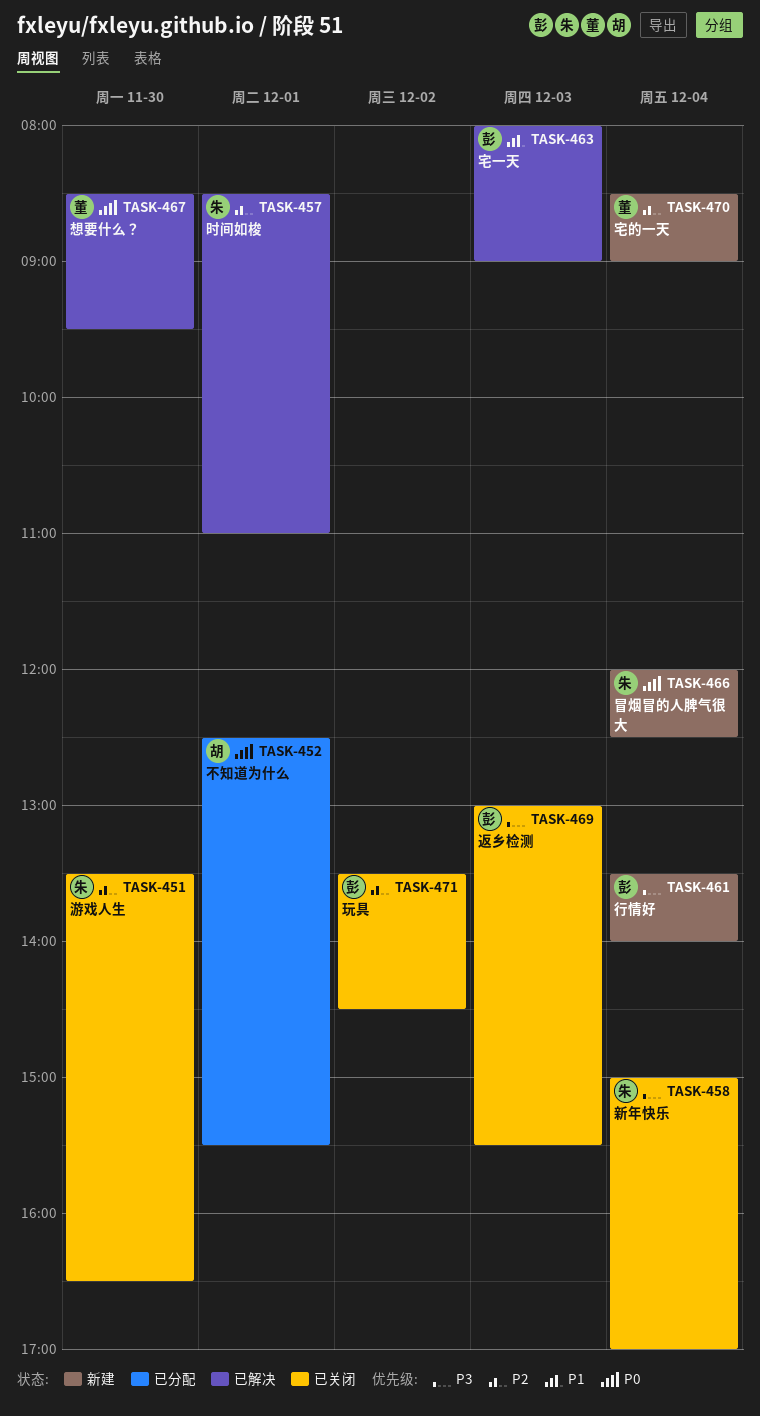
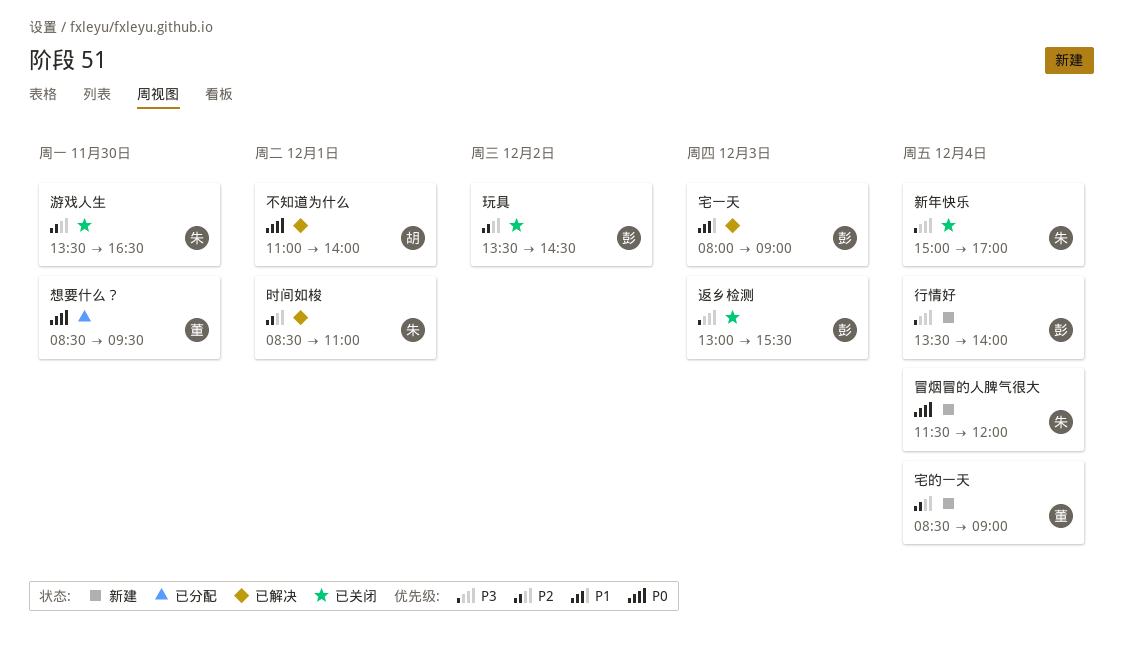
不知道为什么, status: 已分配 -> 已解决
不知道为什么, begins: 12:30 -> 11:00
不知道为什么, ends: 15:30 -> 14:00
冒烟冒的人脾气很大, begins: 12:00 -> 11:30
冒烟冒的人脾气很大, ends: 12:30 -> 12:00
想要什么？, status: 已解决 -> 已分配

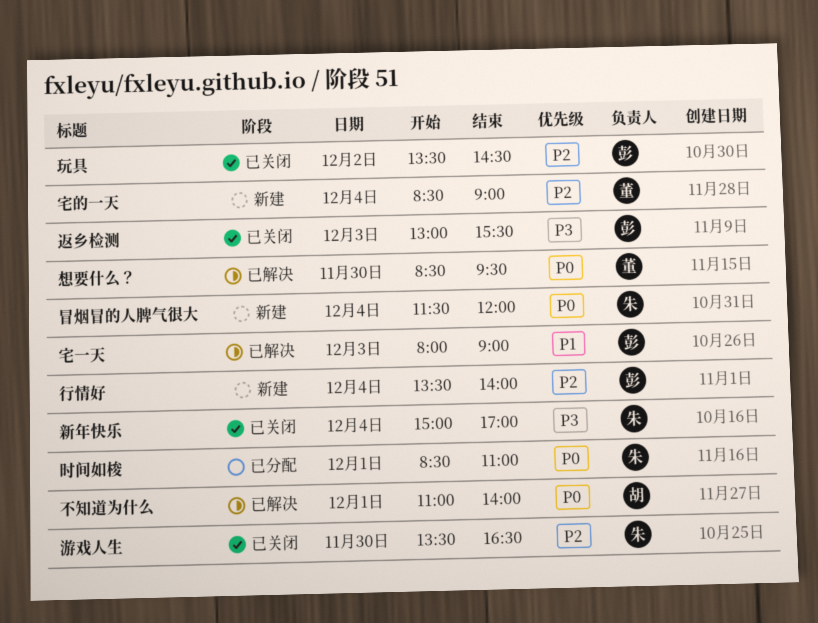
想要什么？, status: 已分配 -> 已解决
时间如梭, status: 已解决 -> 已分配
时间如梭, priority: P2 -> P0
行情好, priority: P3 -> P2

